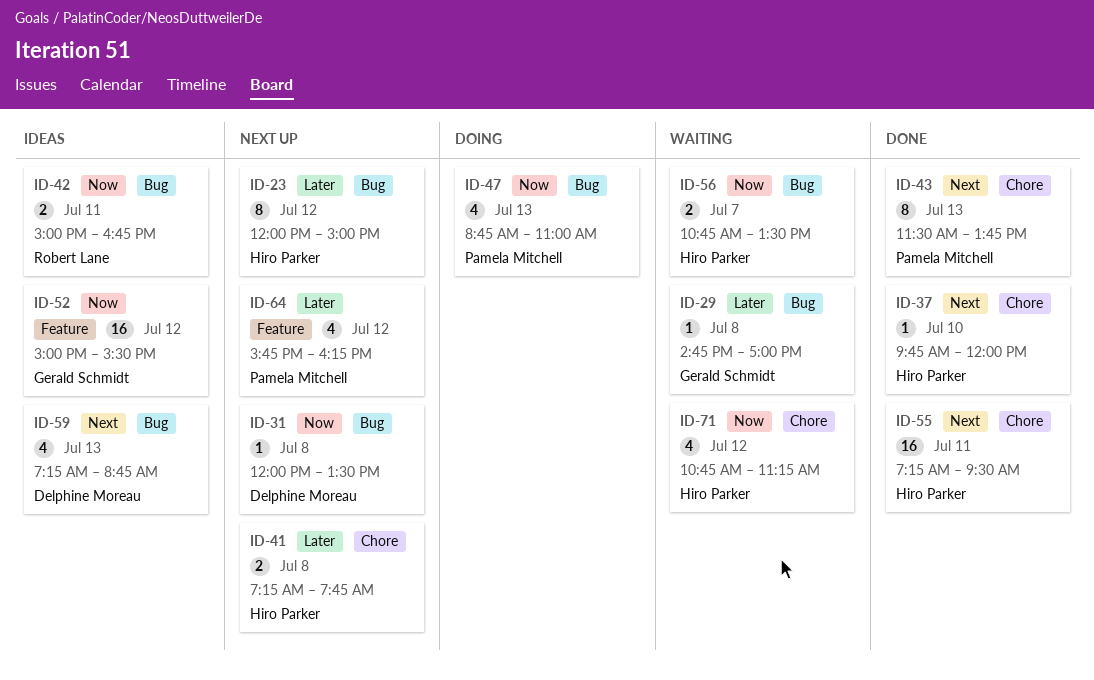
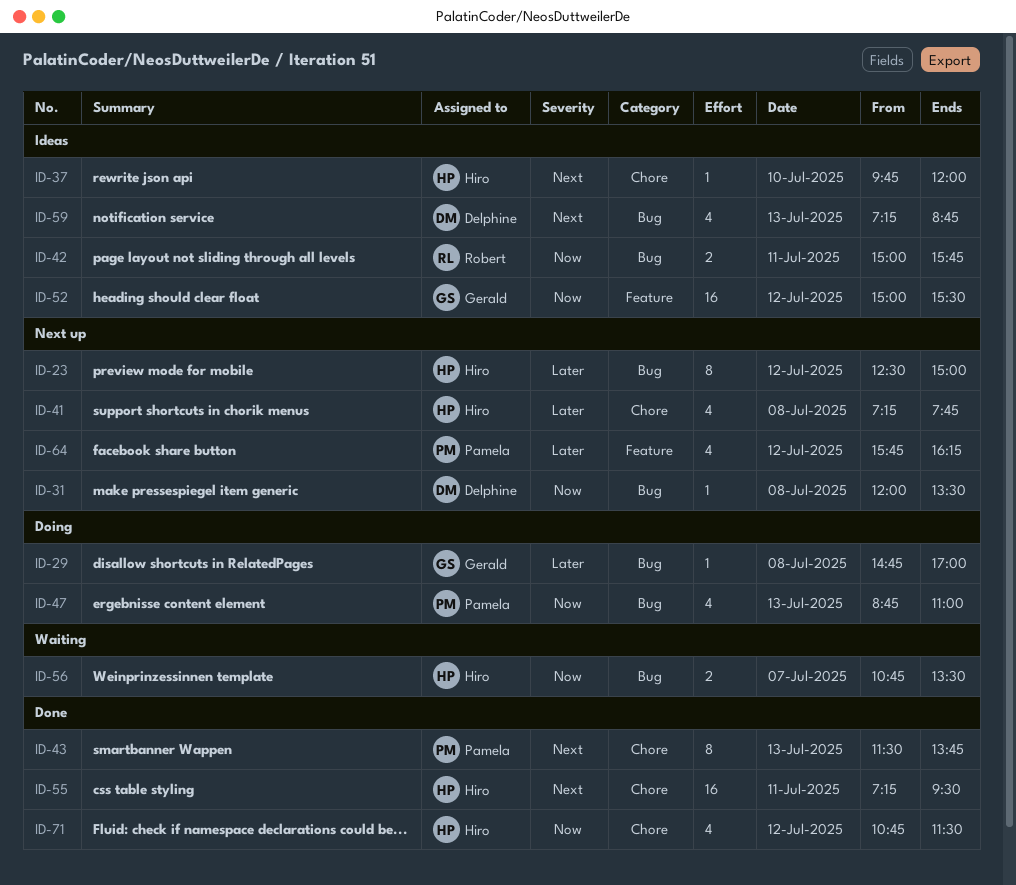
ID-23, begins: 12:00 -> 12:30
ID-29, status: Waiting -> Doing
ID-37, status: Done -> Ideas
ID-41, estimate: 2 -> 4
ID-42, ends: 16:45 -> 15:45
ID-71, status: Waiting -> Done
ID-71, ends: 11:15 -> 11:30

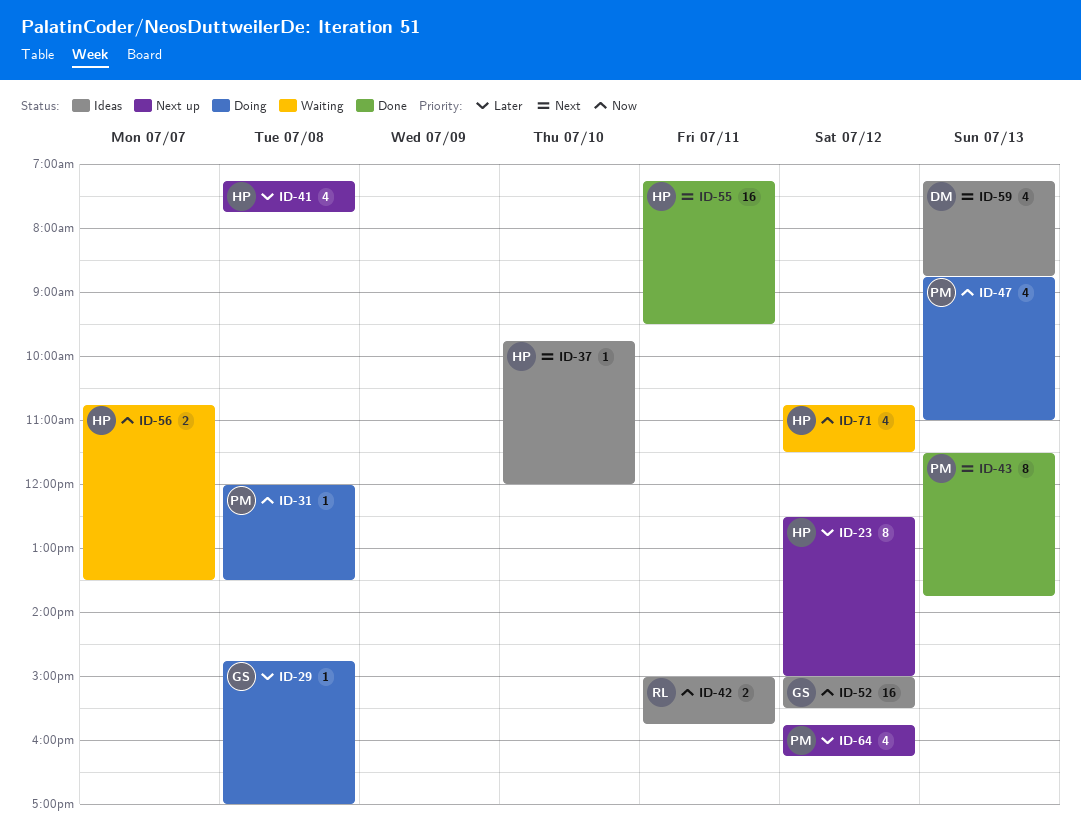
ID-31, status: Next up -> Doing
ID-31, owner: Delphine -> Pamela
ID-71, status: Done -> Waiting

